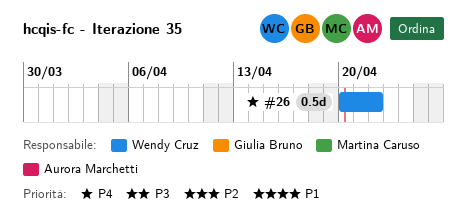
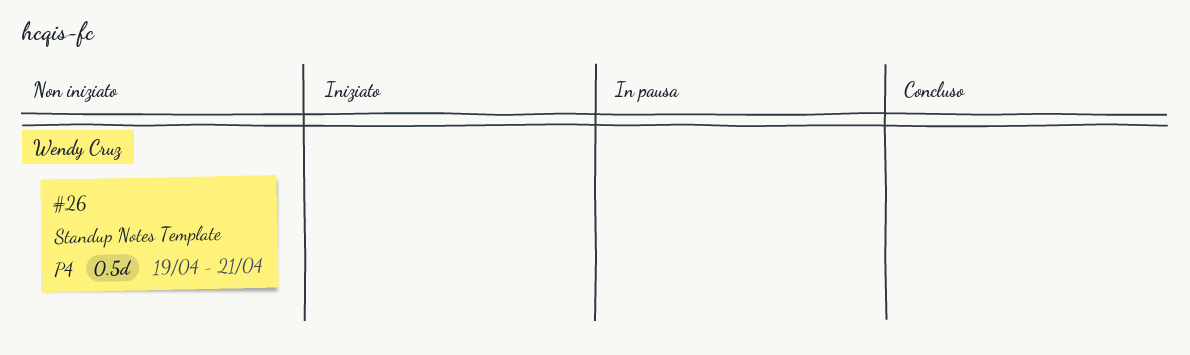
#26, start: Apr 20 -> Apr 19
#26, due: Apr 22 -> Apr 21

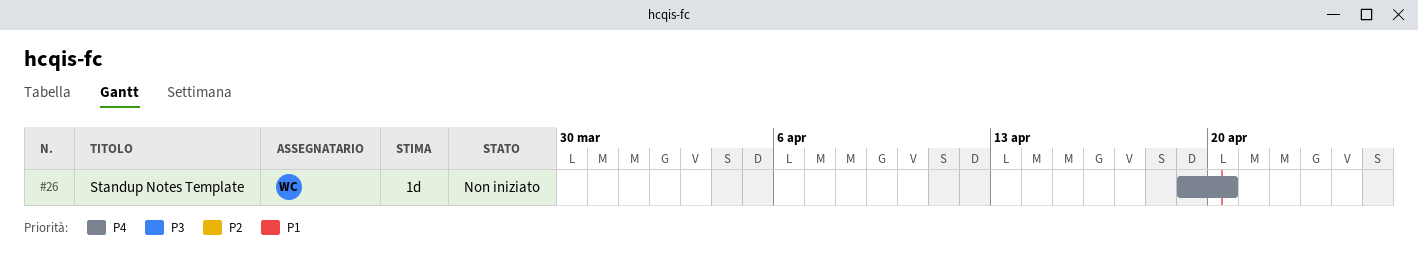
#26, estimate: 0.5d -> 1d
#26, due: Apr 21 -> Apr 20

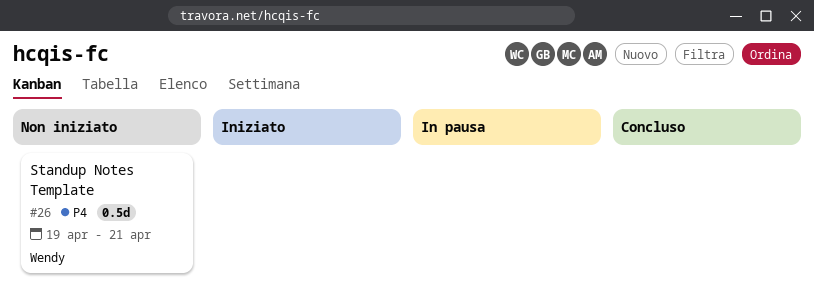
#26, estimate: 1d -> 0.5d
#26, due: Apr 20 -> Apr 21

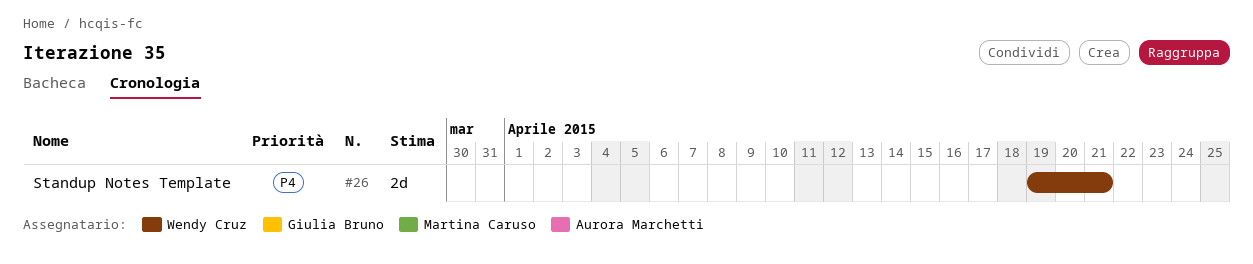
#26, estimate: 0.5d -> 2d

